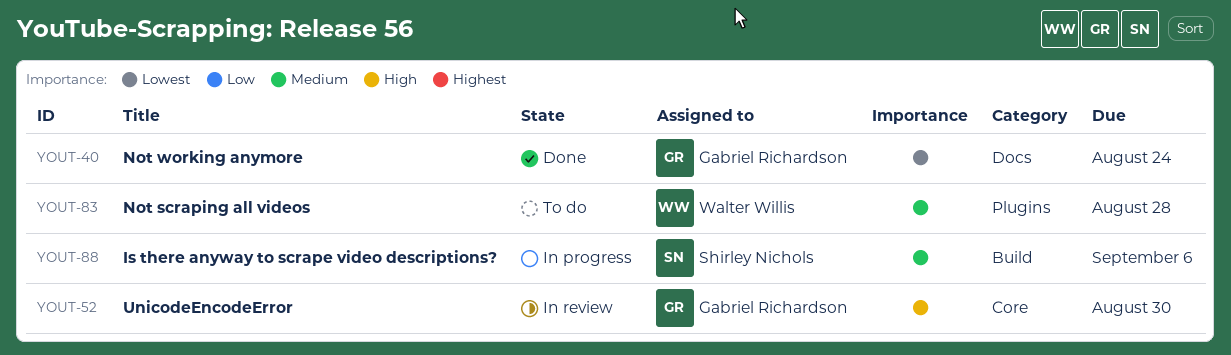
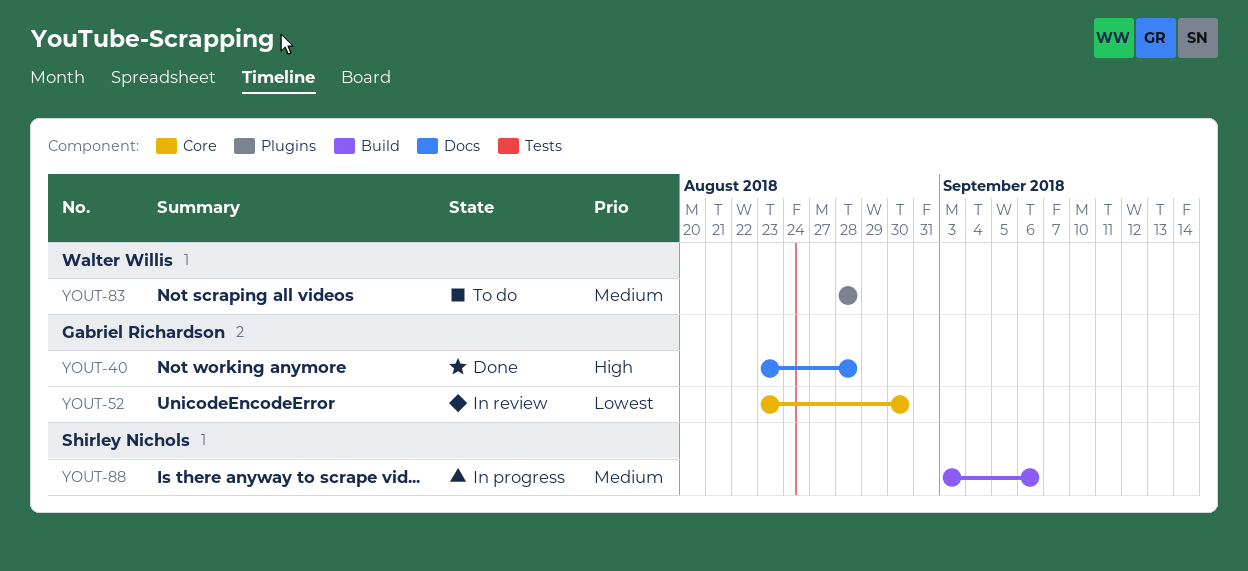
YOUT-40, priority: Lowest -> High
YOUT-40, due: Aug 24 -> Aug 28
YOUT-52, priority: High -> Lowest

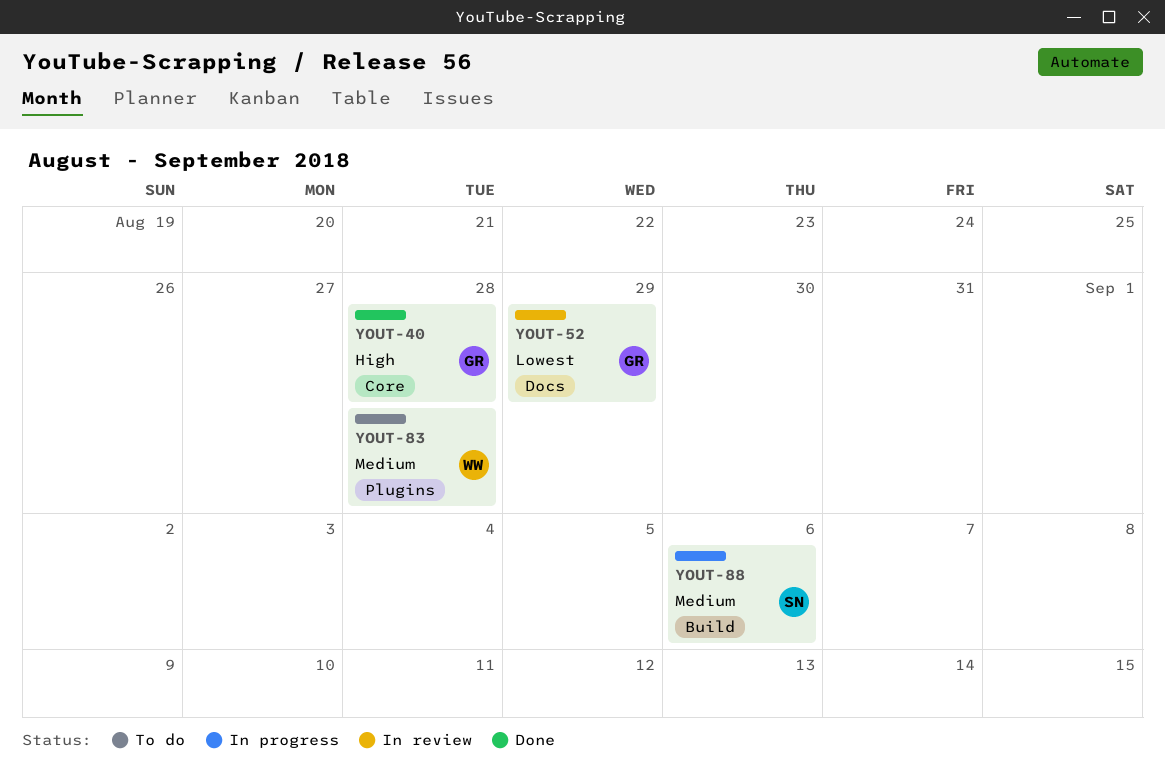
YOUT-40, label: Docs -> Core
YOUT-52, label: Core -> Docs
YOUT-52, due: Aug 30 -> Aug 29

